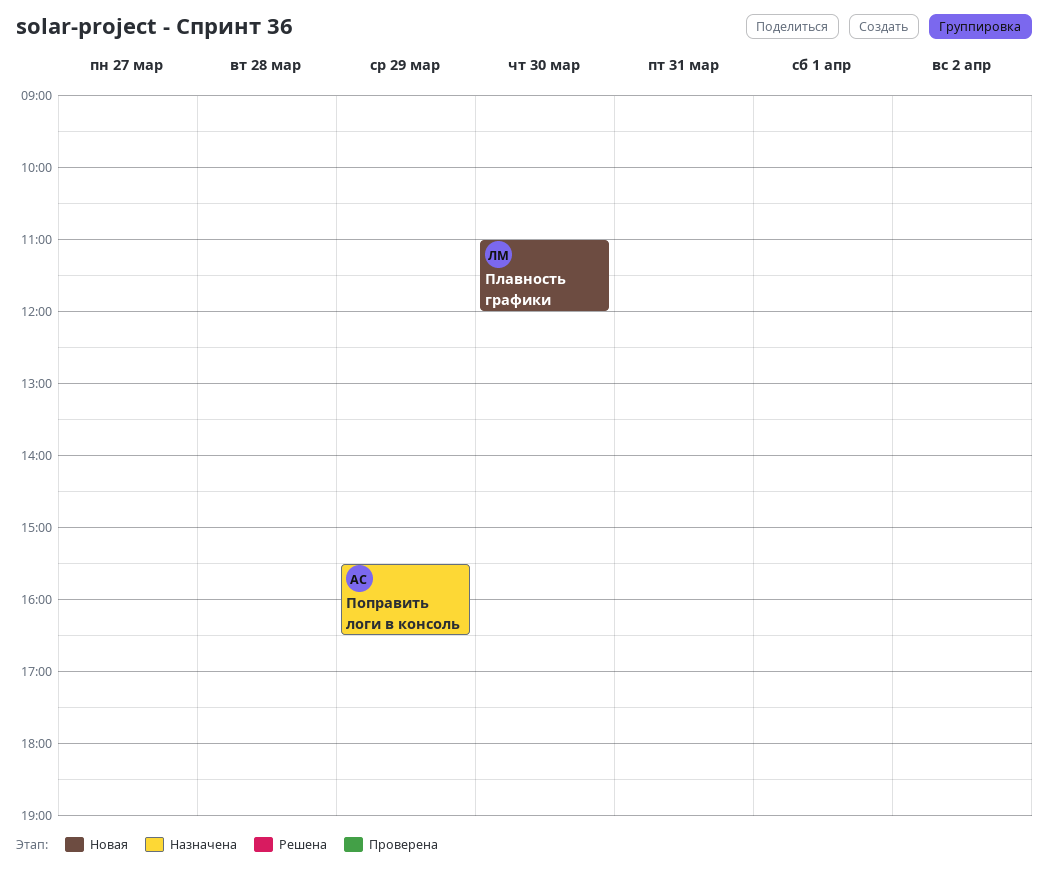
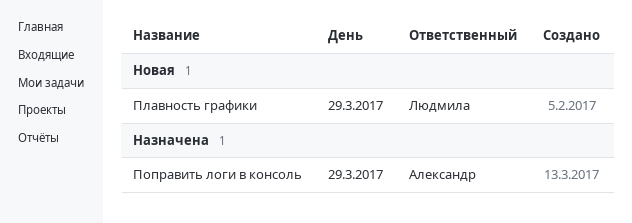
Плавность графики, day: Mar 30 -> Mar 29

